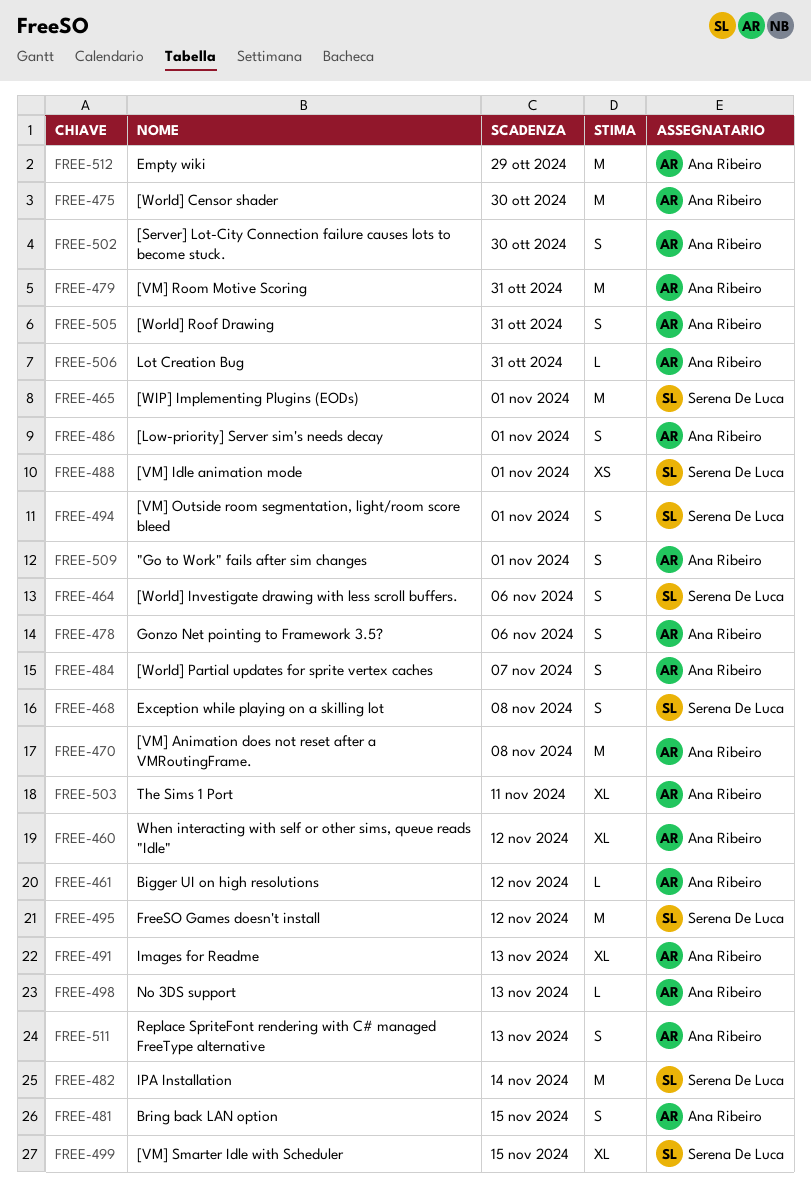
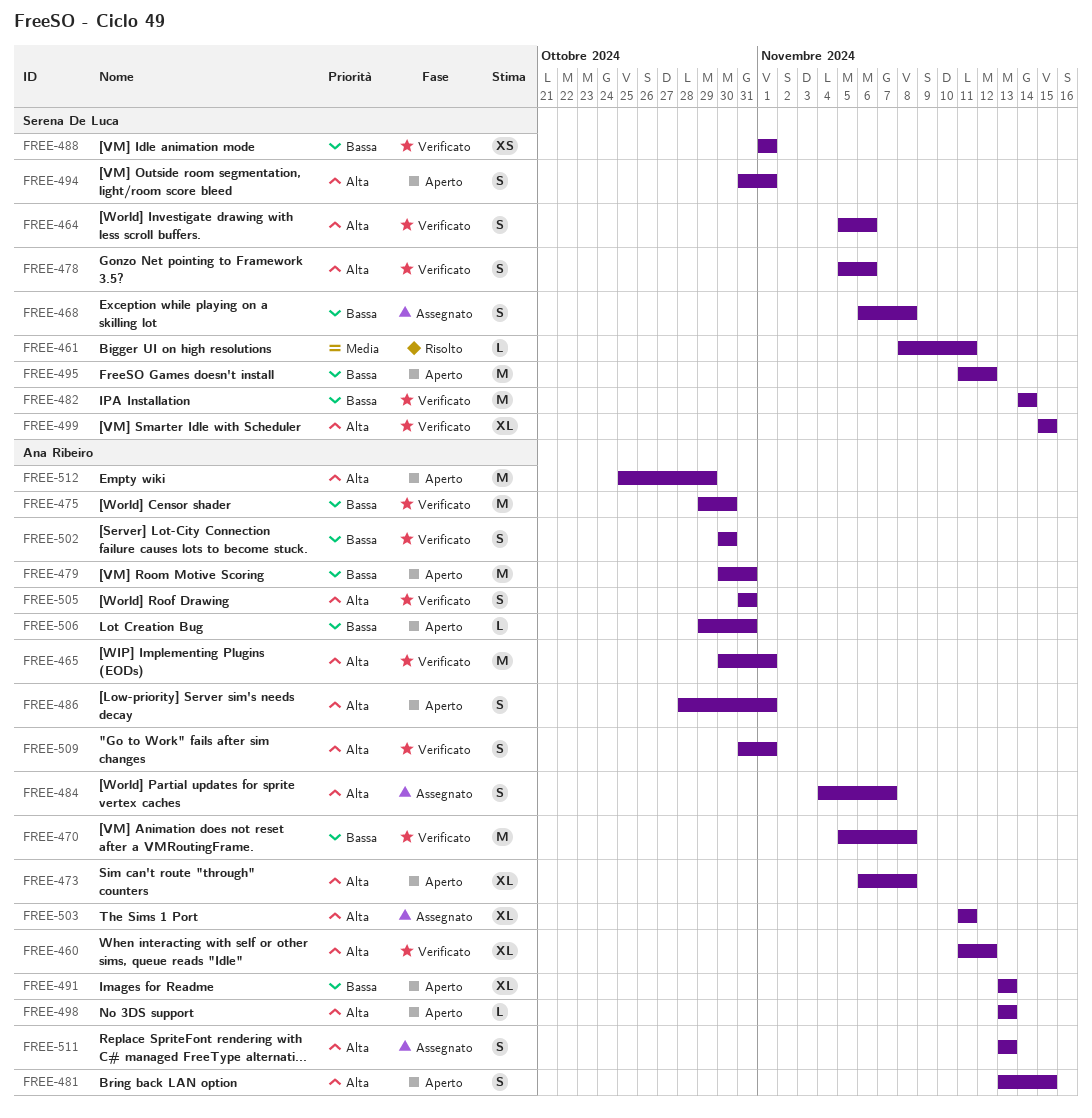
FREE-461, owner: Ana Ribeiro -> Serena De Luca
FREE-461, due: Nov 12 -> Nov 11
FREE-465, owner: Serena De Luca -> Ana Ribeiro
FREE-473: none -> present
FREE-478, owner: Ana Ribeiro -> Serena De Luca

